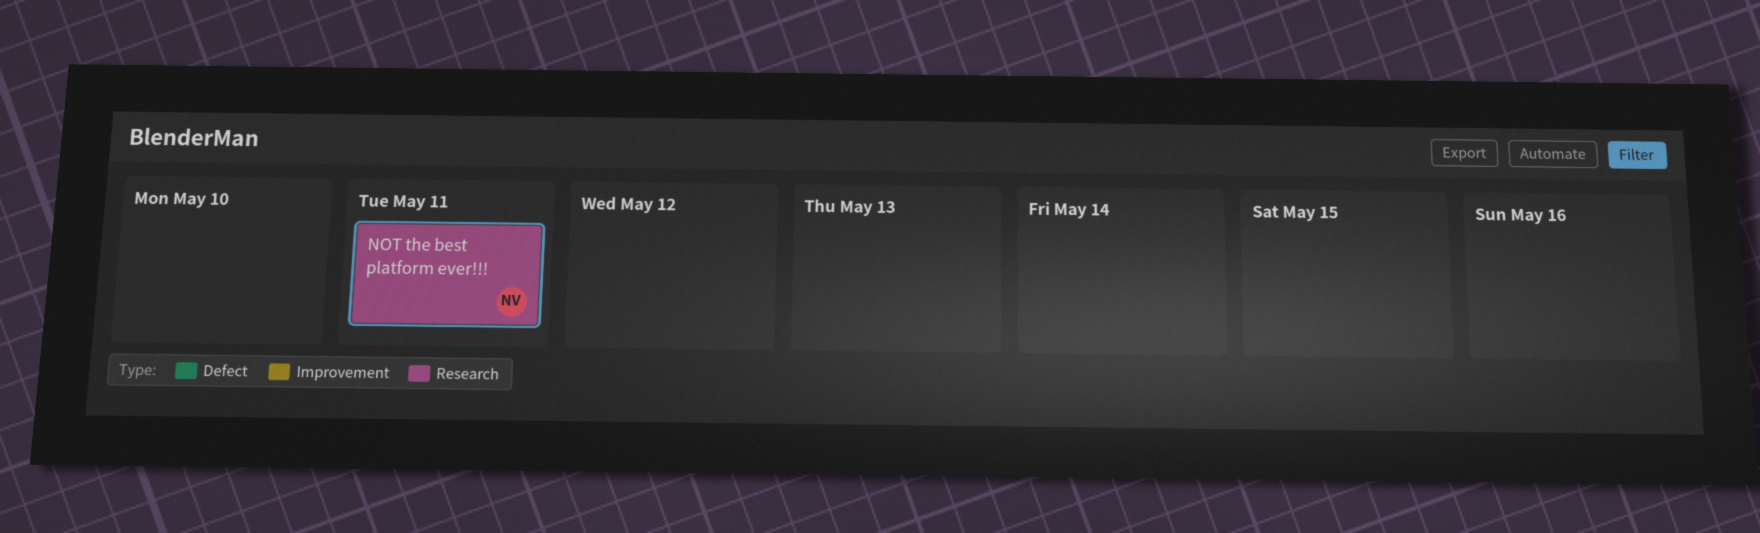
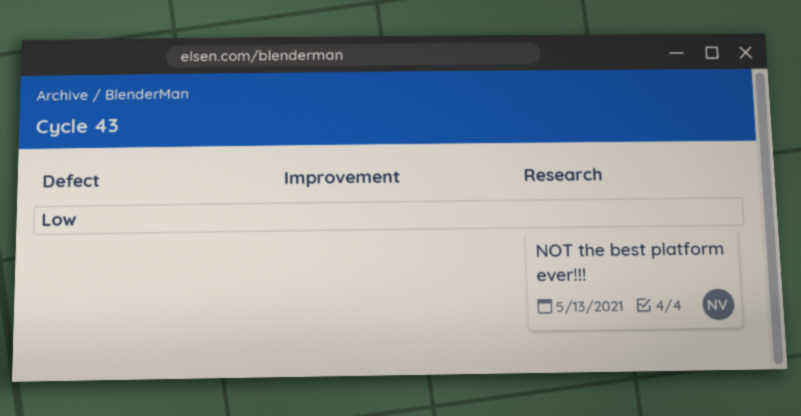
NOT the best platform ever!!!, due: May 11 -> May 13

